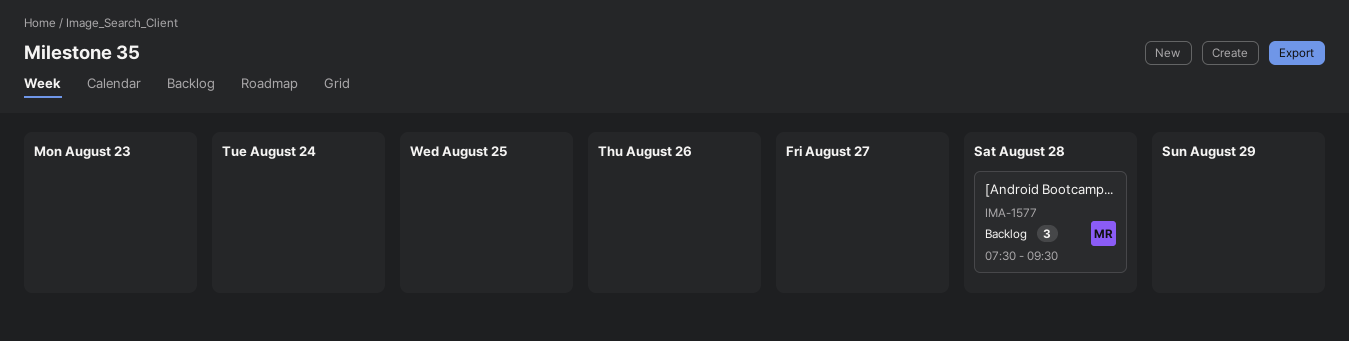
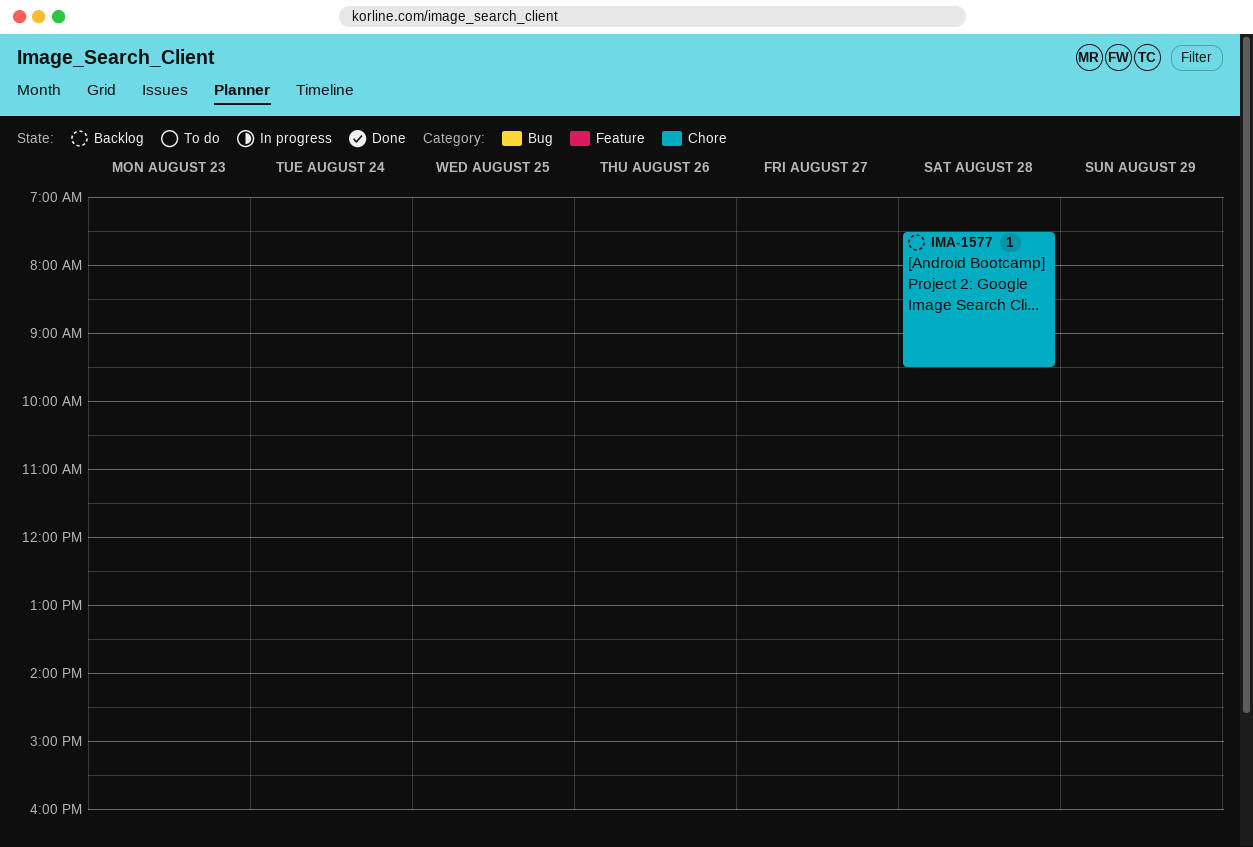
IMA-1577, estimate: 3 -> 1

